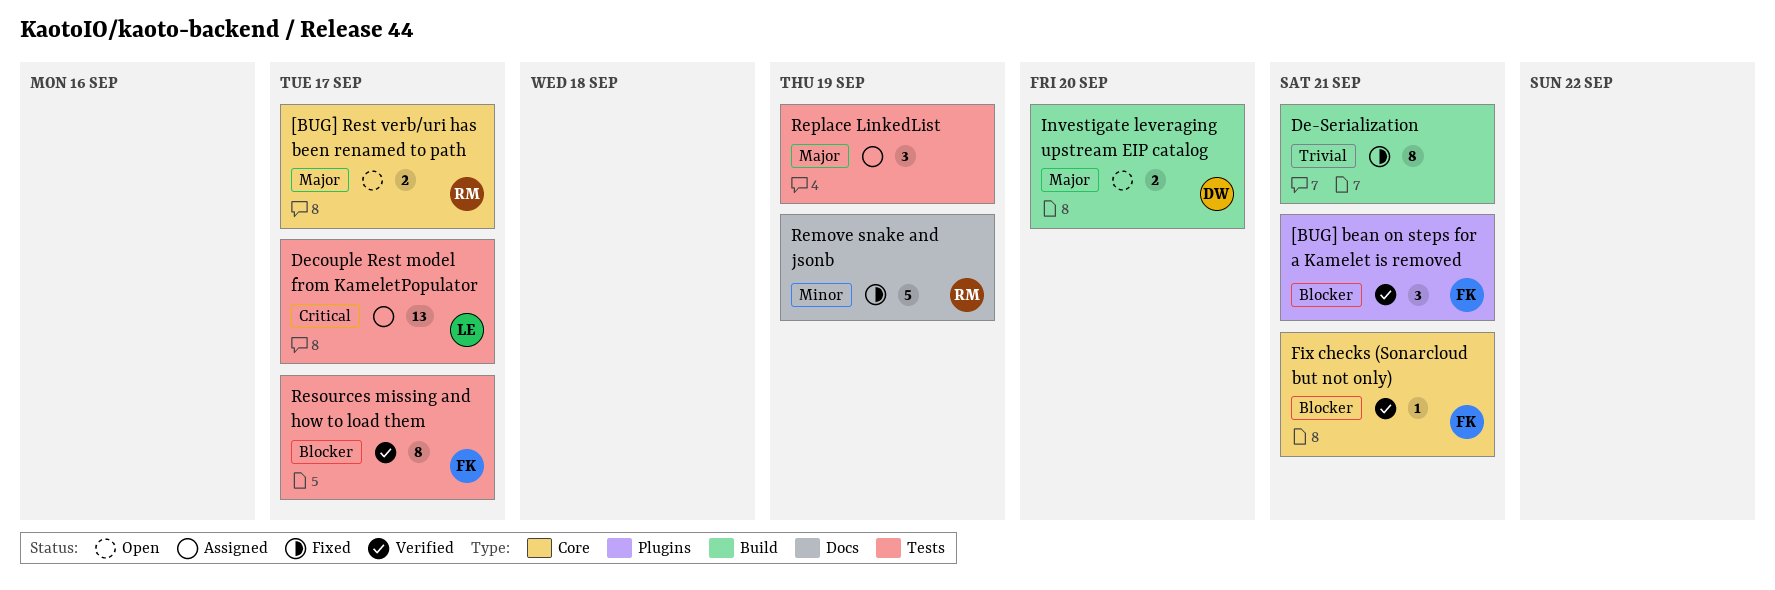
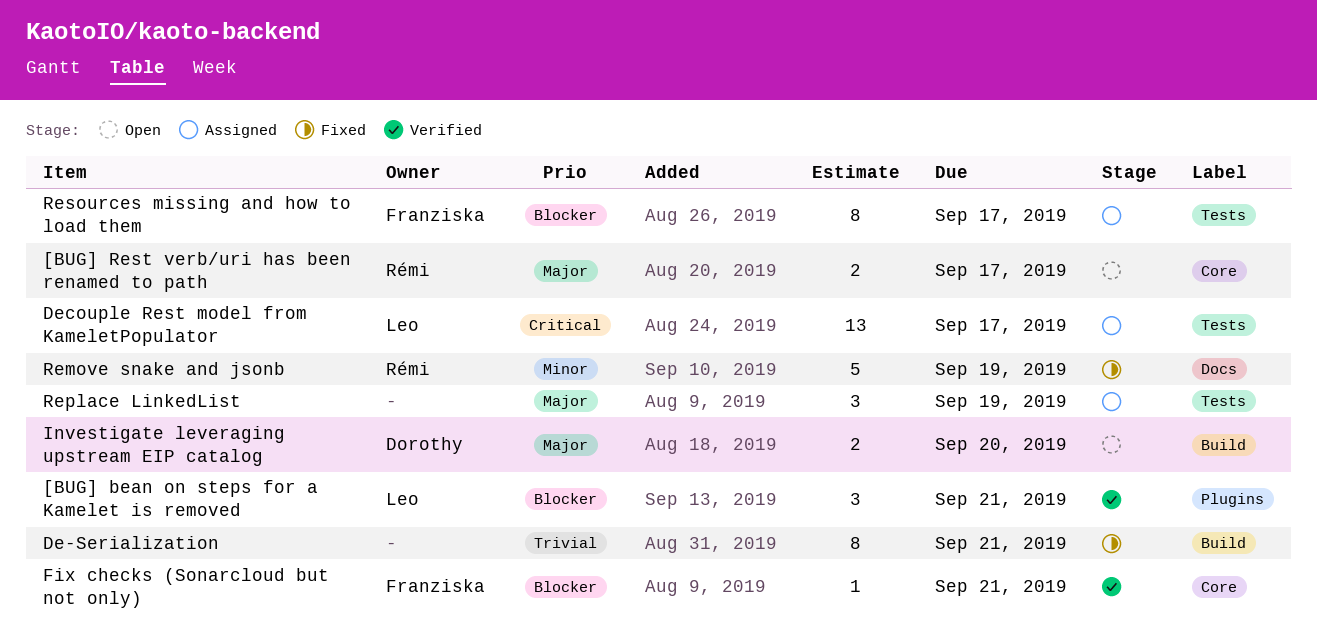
[BUG] bean on steps for a Kamelet is removed, owner: Franziska -> Leo
Resources missing and how to load them, status: Verified -> Assigned

